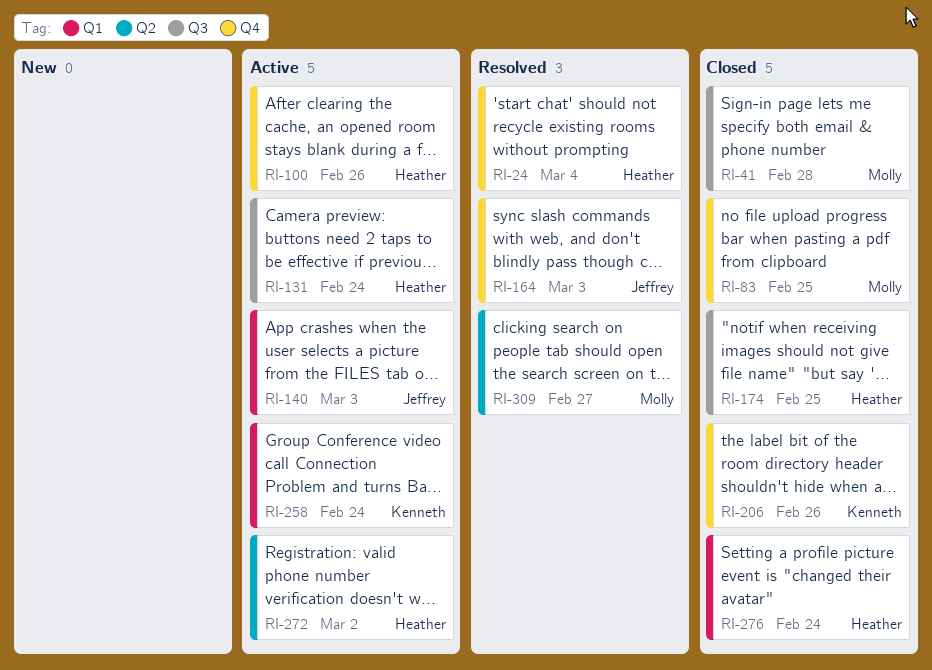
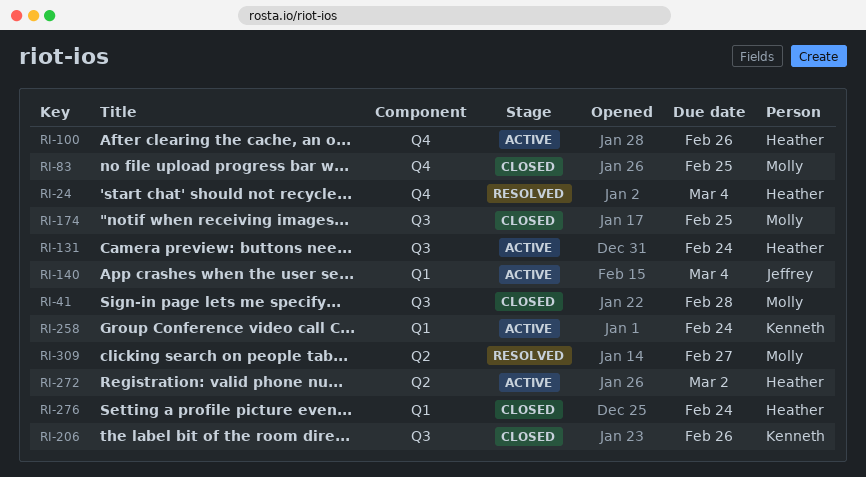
RI-140, due: Mar 3 -> Mar 4
RI-164: present -> none
RI-174, owner: Heather -> Molly
RI-206, label: Q4 -> Q3

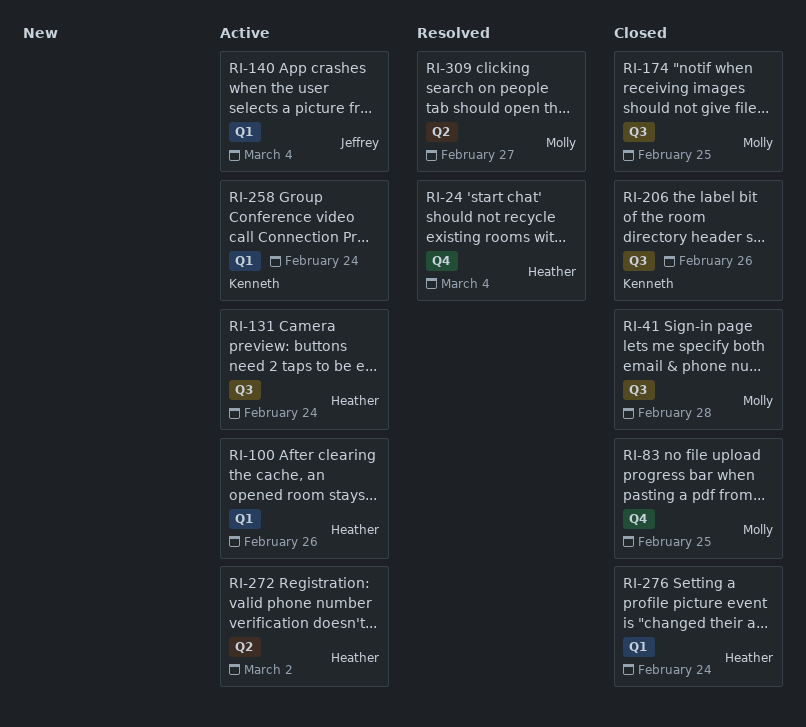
RI-100, label: Q4 -> Q1

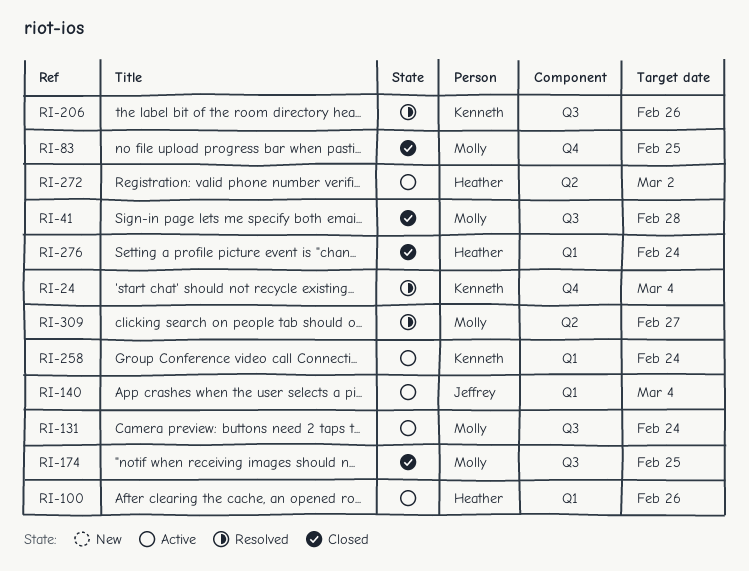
RI-24, owner: Heather -> Kenneth
RI-131, owner: Heather -> Molly
RI-206, status: Closed -> Resolved

